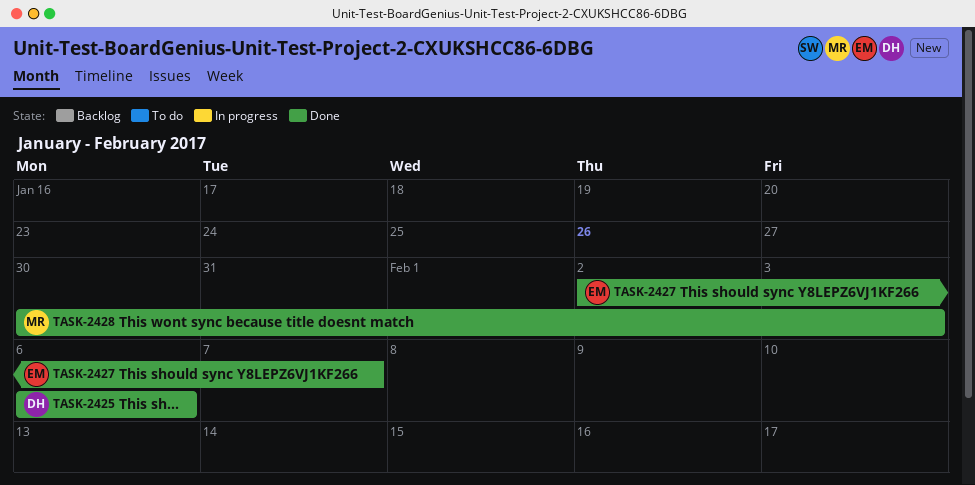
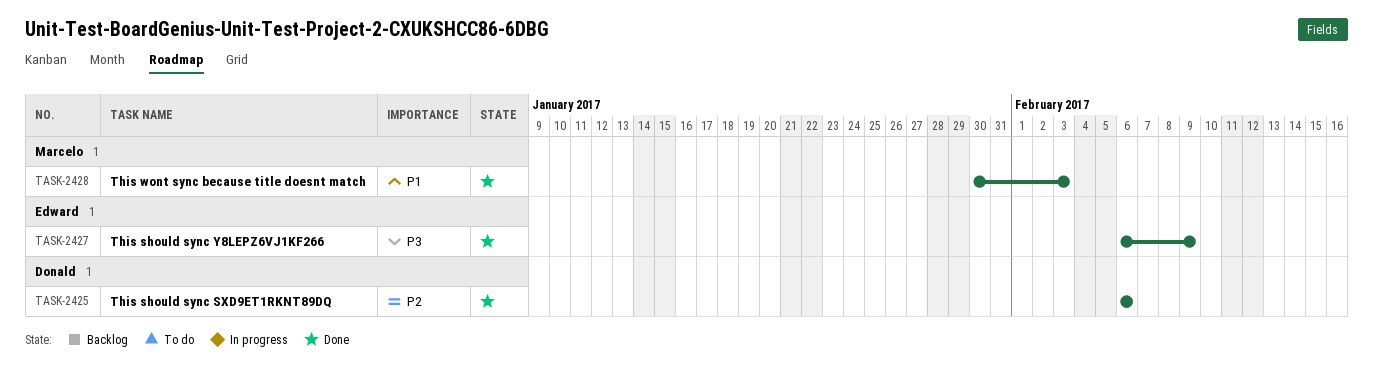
TASK-2427, start: Feb 2 -> Feb 6
TASK-2427, due: Feb 7 -> Feb 9

